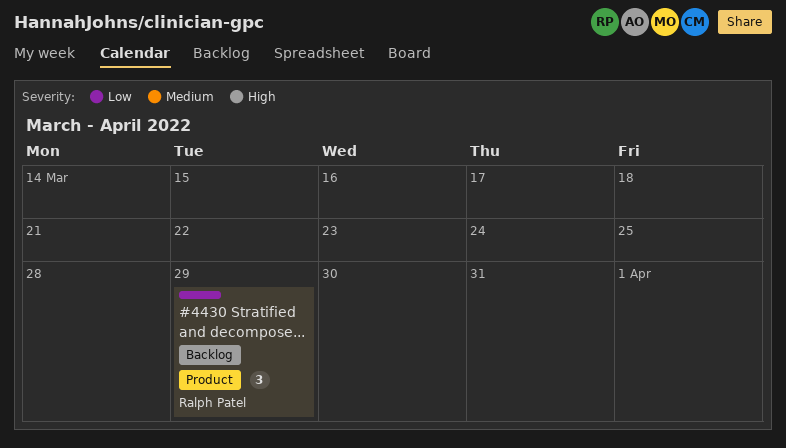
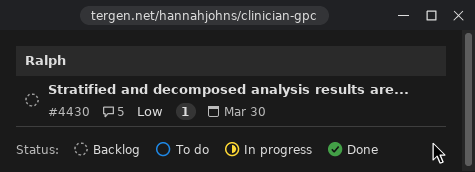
#4430, estimate: 3 -> 1
#4430, due: Mar 29 -> Mar 30

